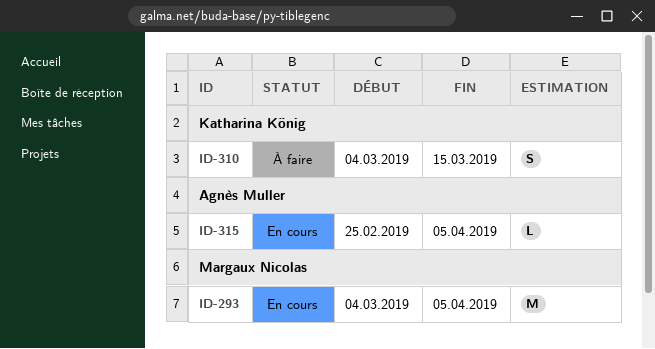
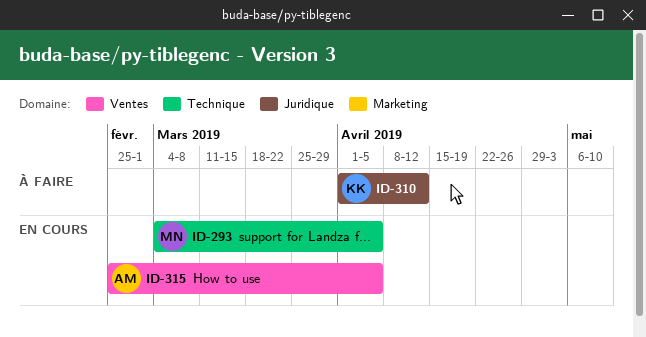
ID-310, start: Mar 4 -> Apr 1
ID-310, due: Mar 15 -> Apr 12

